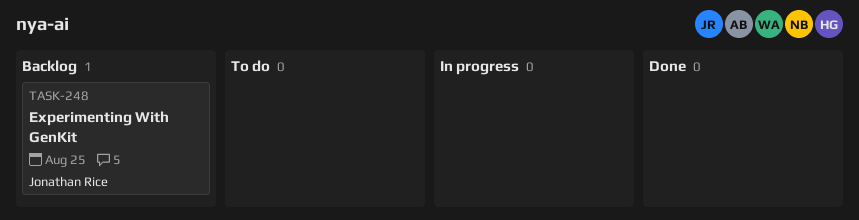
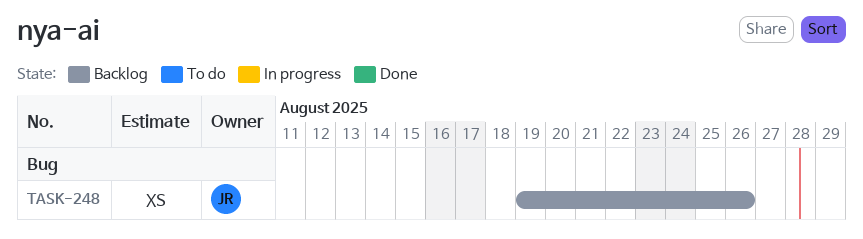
TASK-248, due: Aug 25 -> Aug 26

